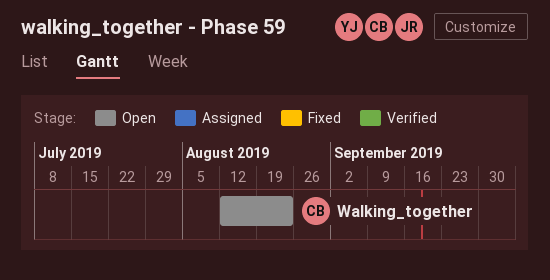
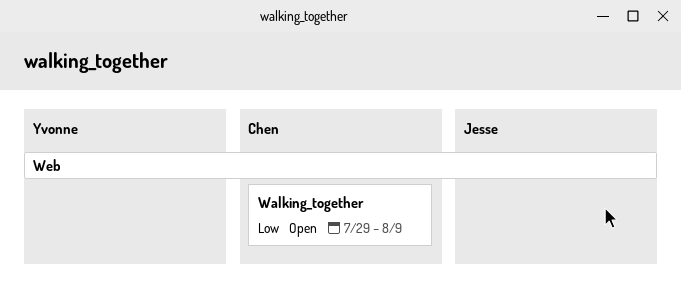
Walking_together, start: Aug 12 -> Jul 29
Walking_together, due: Aug 23 -> Aug 9

